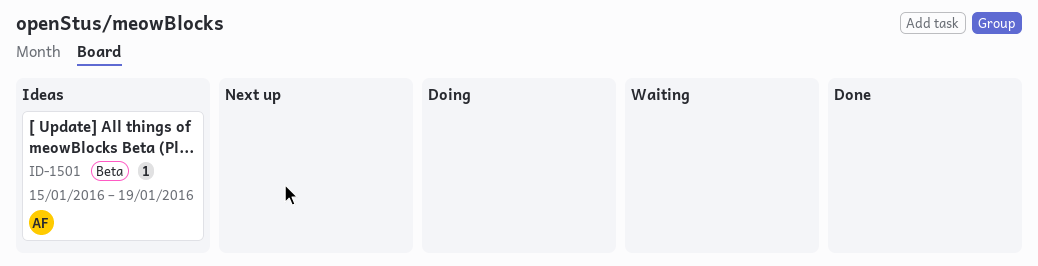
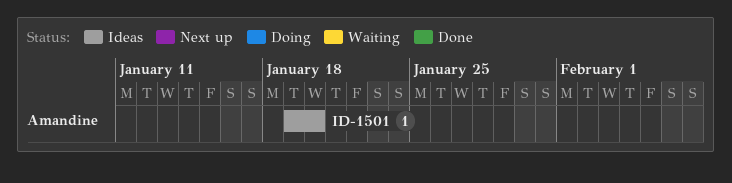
ID-1501, start: Jan 15 -> Jan 19
ID-1501, due: Jan 19 -> Jan 20

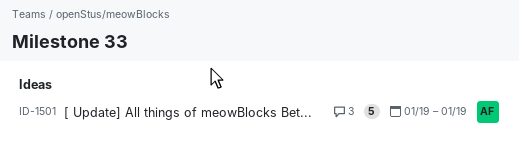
ID-1501, estimate: 1 -> 5
ID-1501, due: Jan 20 -> Jan 19

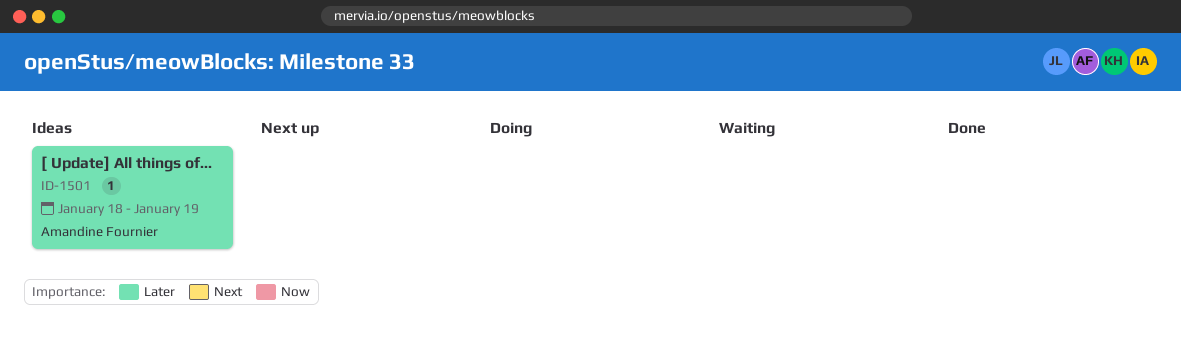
ID-1501, estimate: 5 -> 1
ID-1501, start: Jan 19 -> Jan 18

